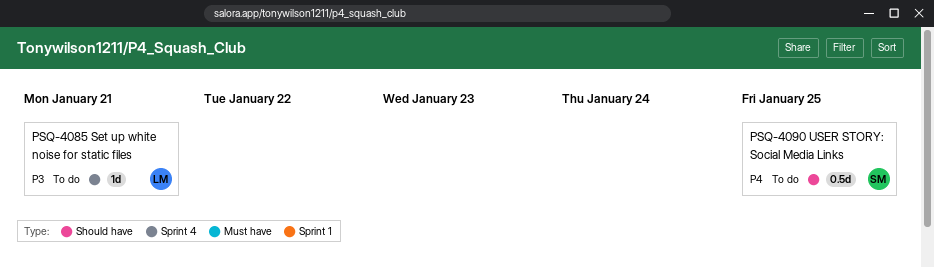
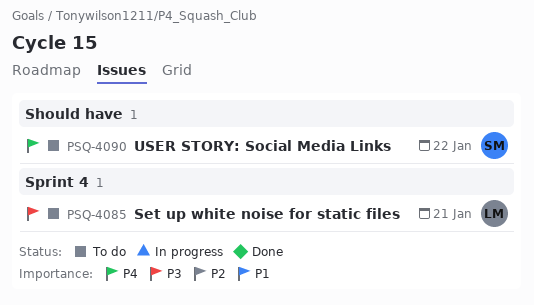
PSQ-4090, due: Jan 25 -> Jan 22

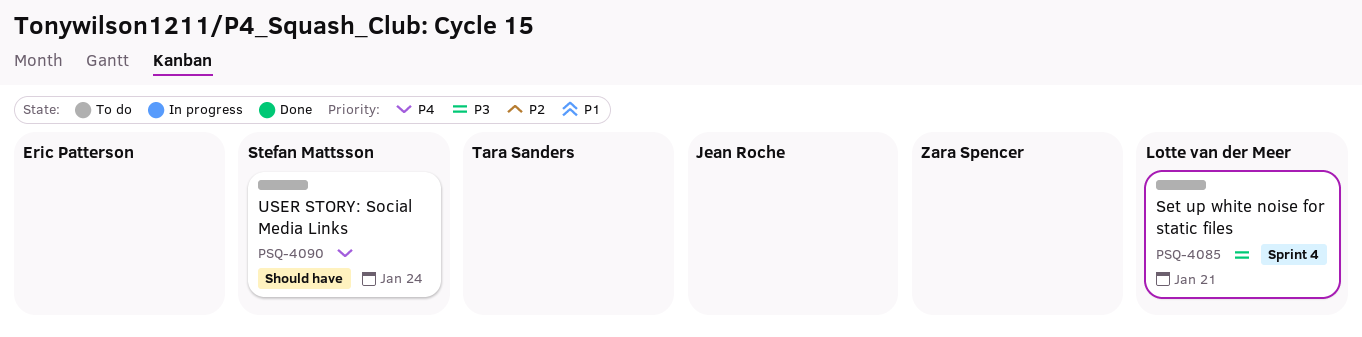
PSQ-4090, due: Jan 22 -> Jan 24

